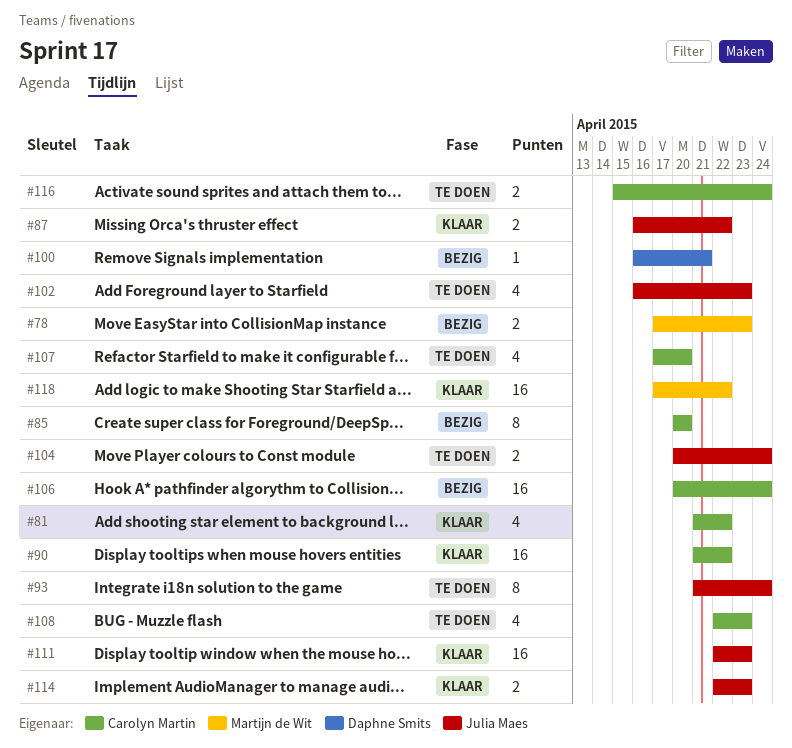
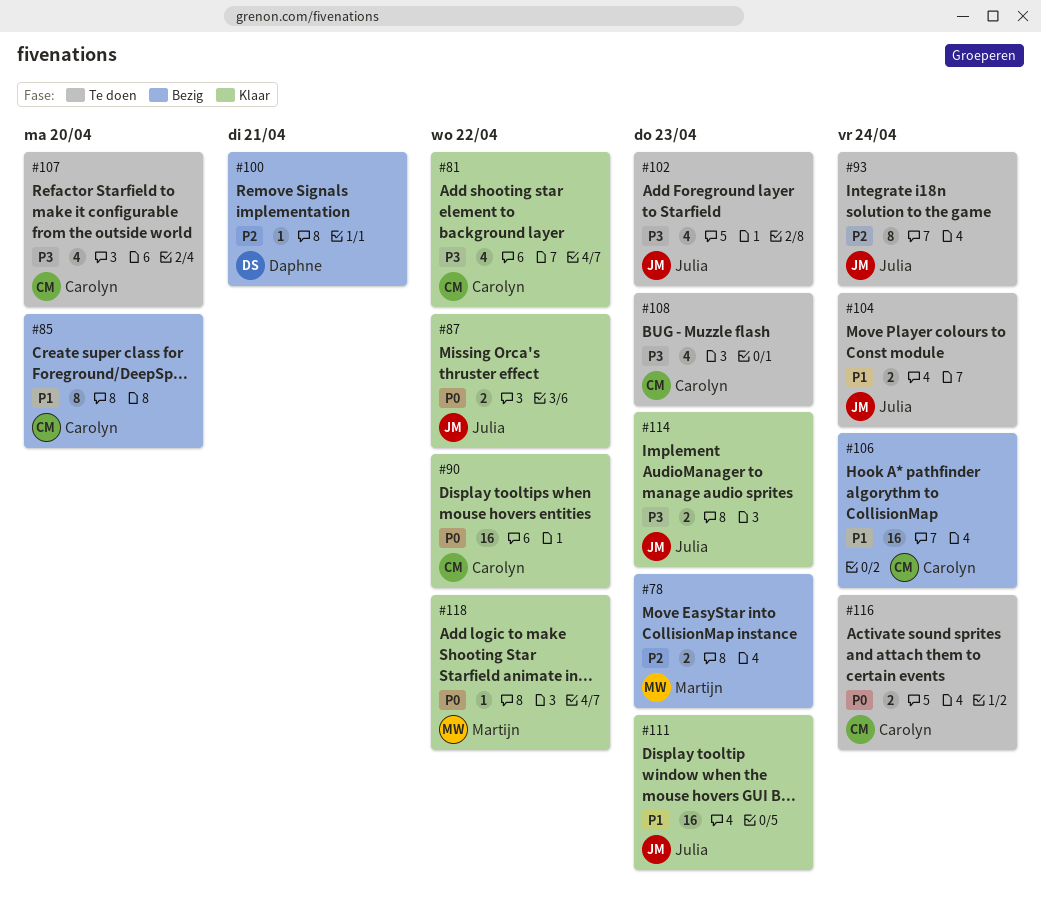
#118, estimate: 16 -> 1

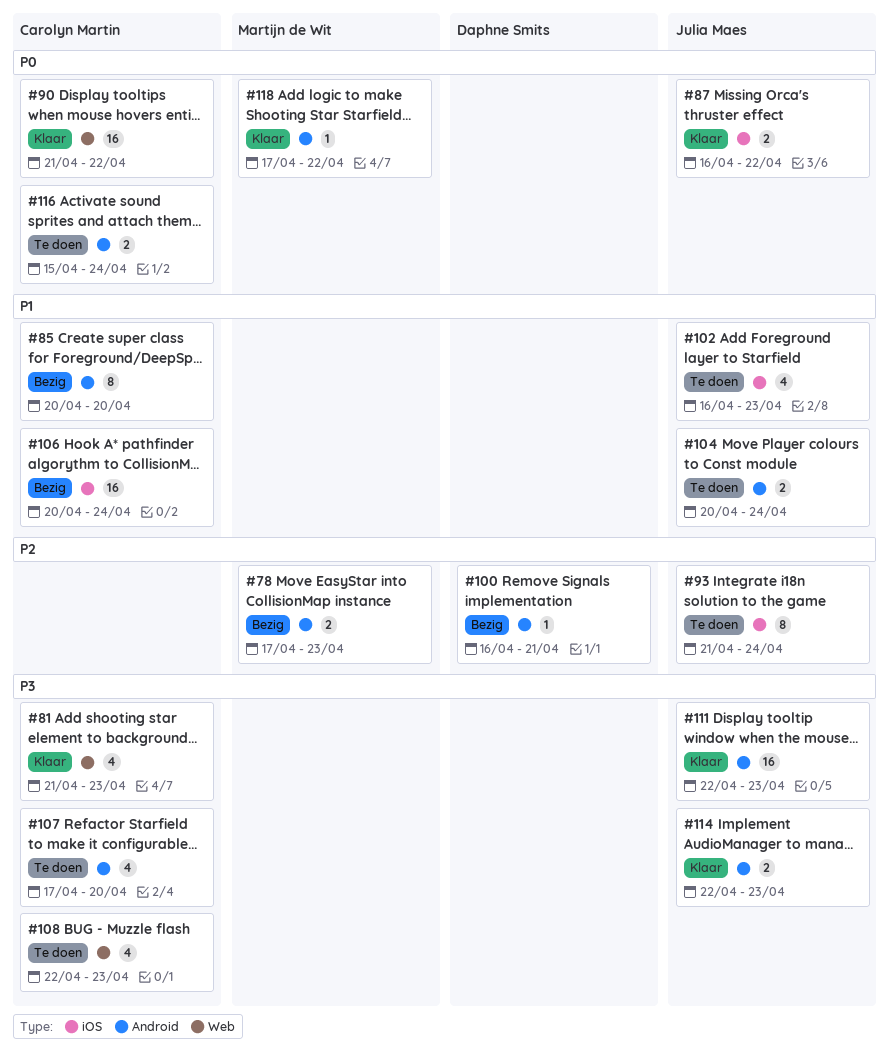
#81, due: Apr 22 -> Apr 23
#102, priority: P3 -> P1
#111, priority: P1 -> P3

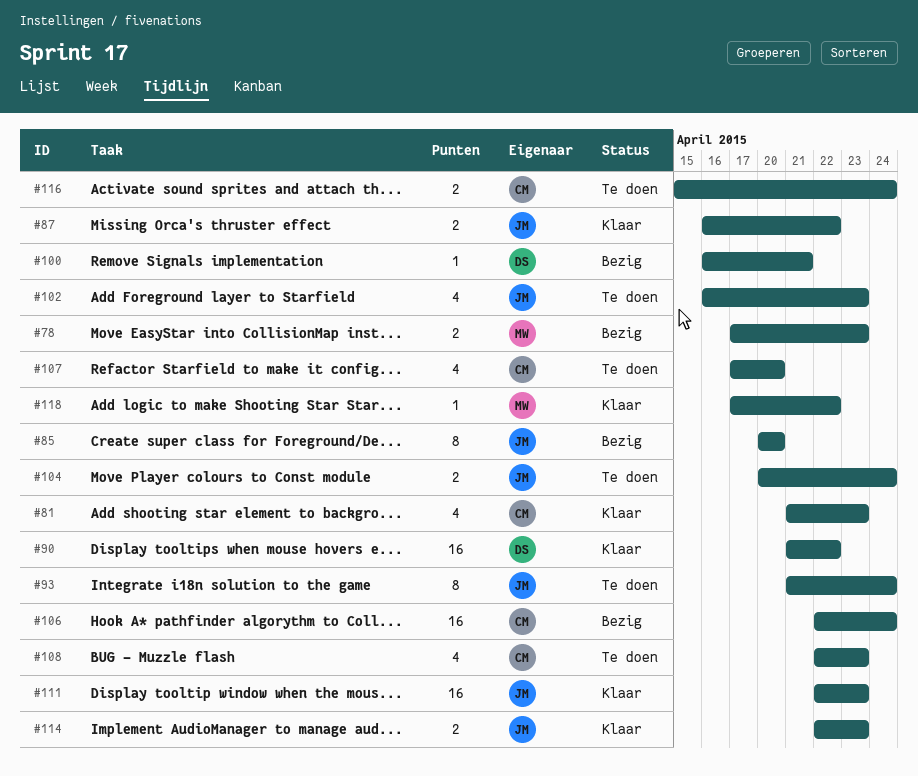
#85, owner: Carolyn Martin -> Julia Maes
#90, owner: Carolyn Martin -> Daphne Smits
#106, start: Apr 20 -> Apr 22

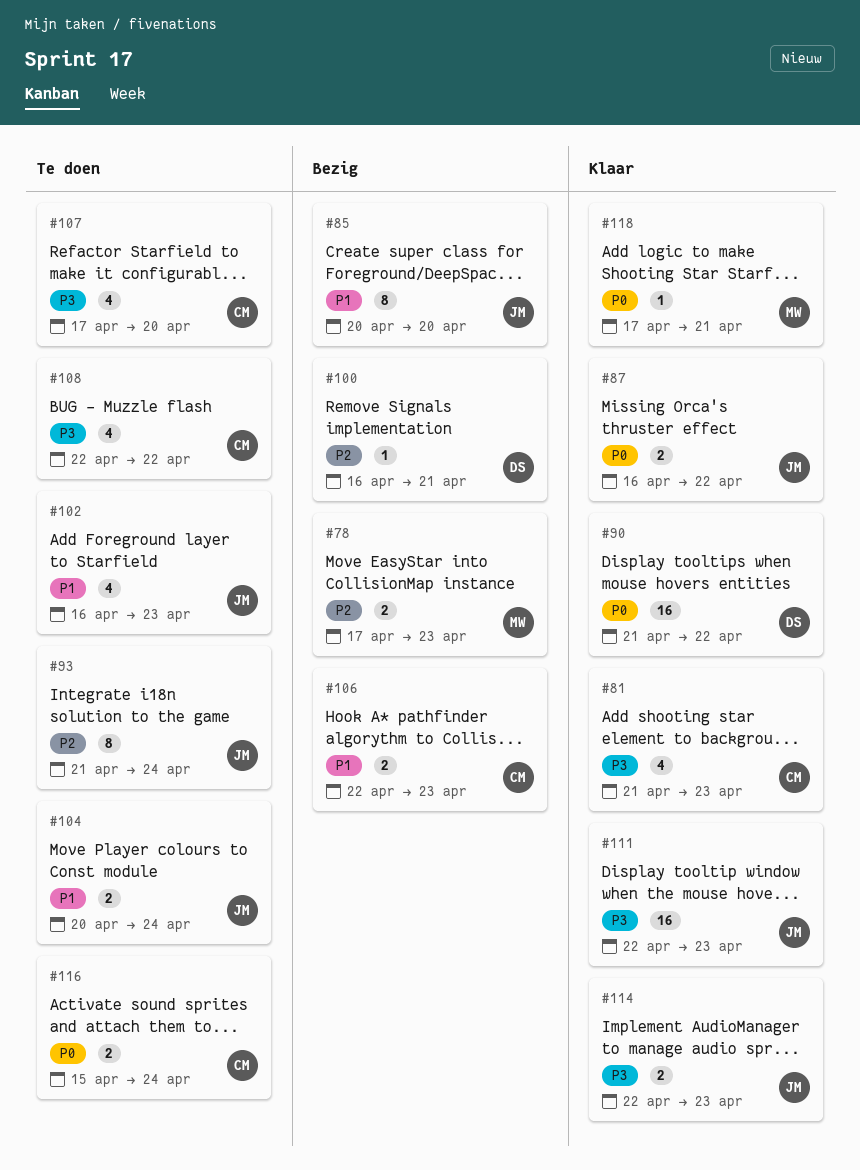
#106, estimate: 16 -> 2
#106, due: Apr 24 -> Apr 23
#108, due: Apr 23 -> Apr 22
#118, due: Apr 22 -> Apr 21

